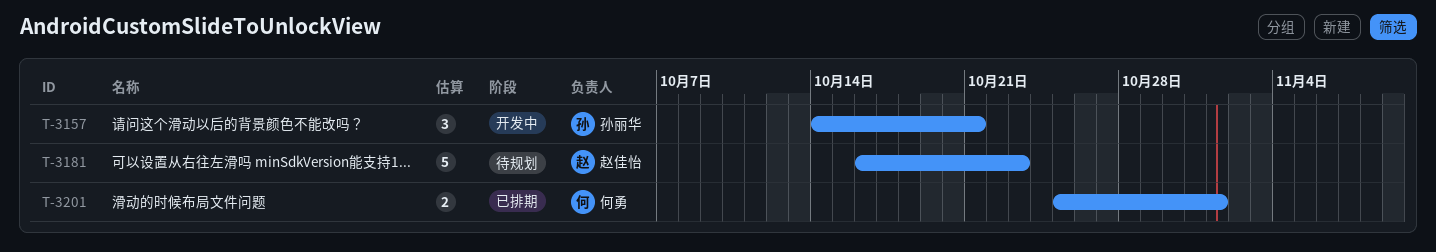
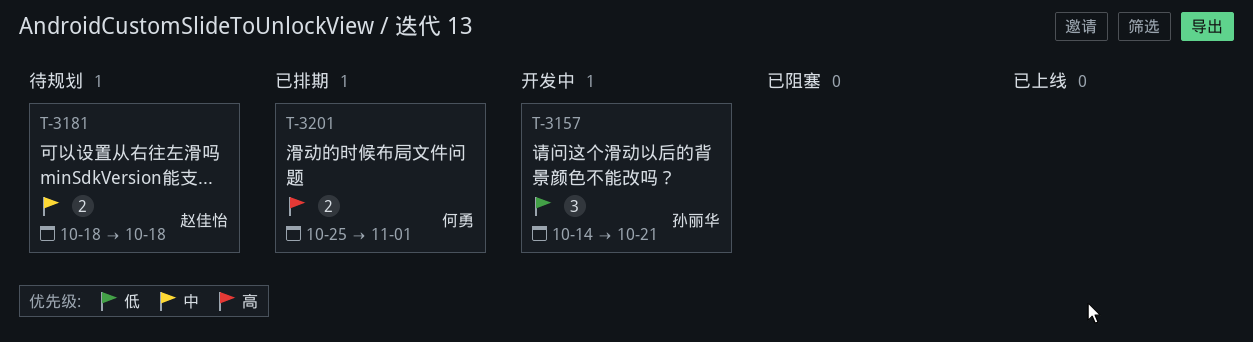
T-3181, estimate: 5 -> 2
T-3181, start: Oct 16 -> Oct 18
T-3181, due: Oct 23 -> Oct 18

